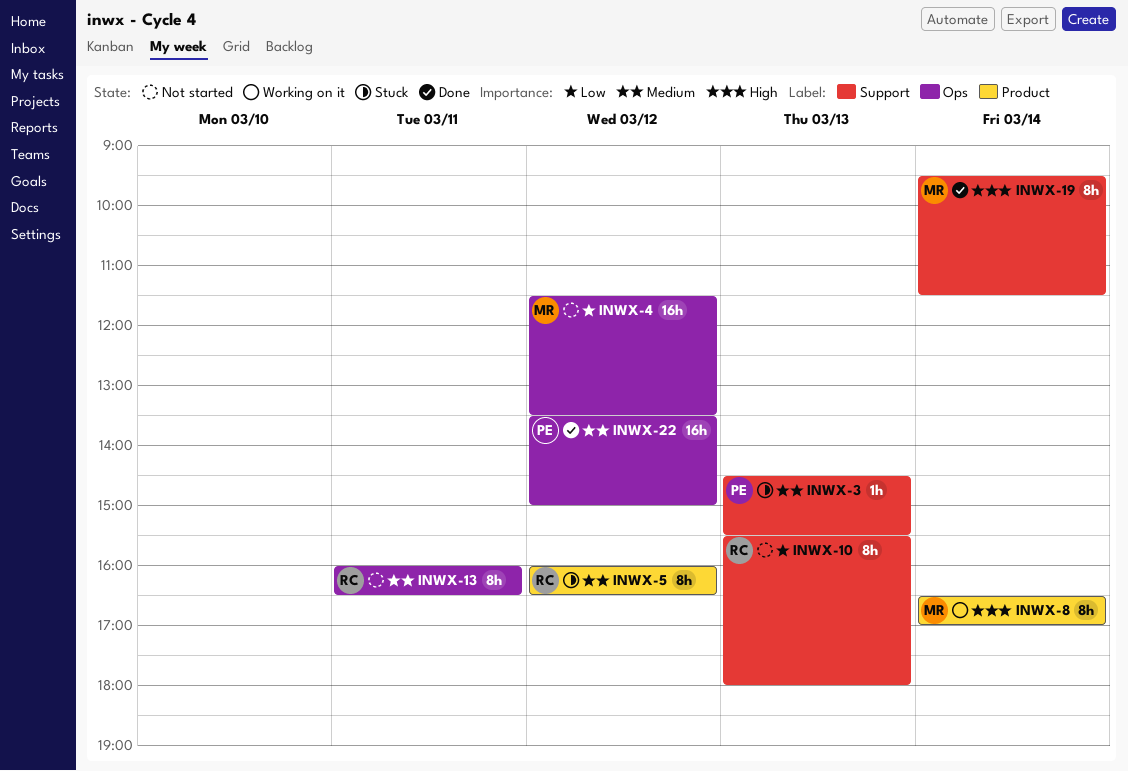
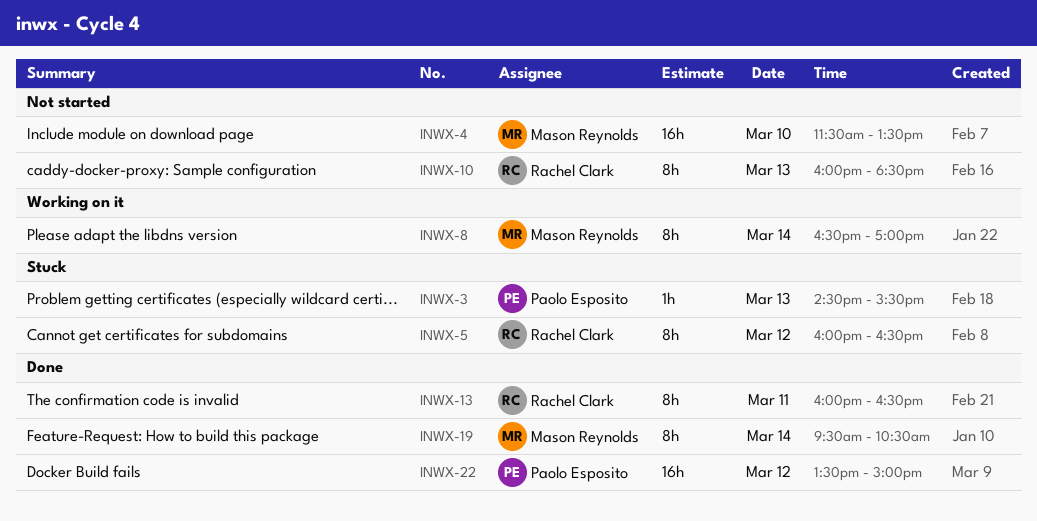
INWX-4, day: Mar 12 -> Mar 10
INWX-10, begins: 15:30 -> 16:00
INWX-10, ends: 18:00 -> 18:30
INWX-13, status: Not started -> Done
INWX-19, ends: 11:30 -> 10:30

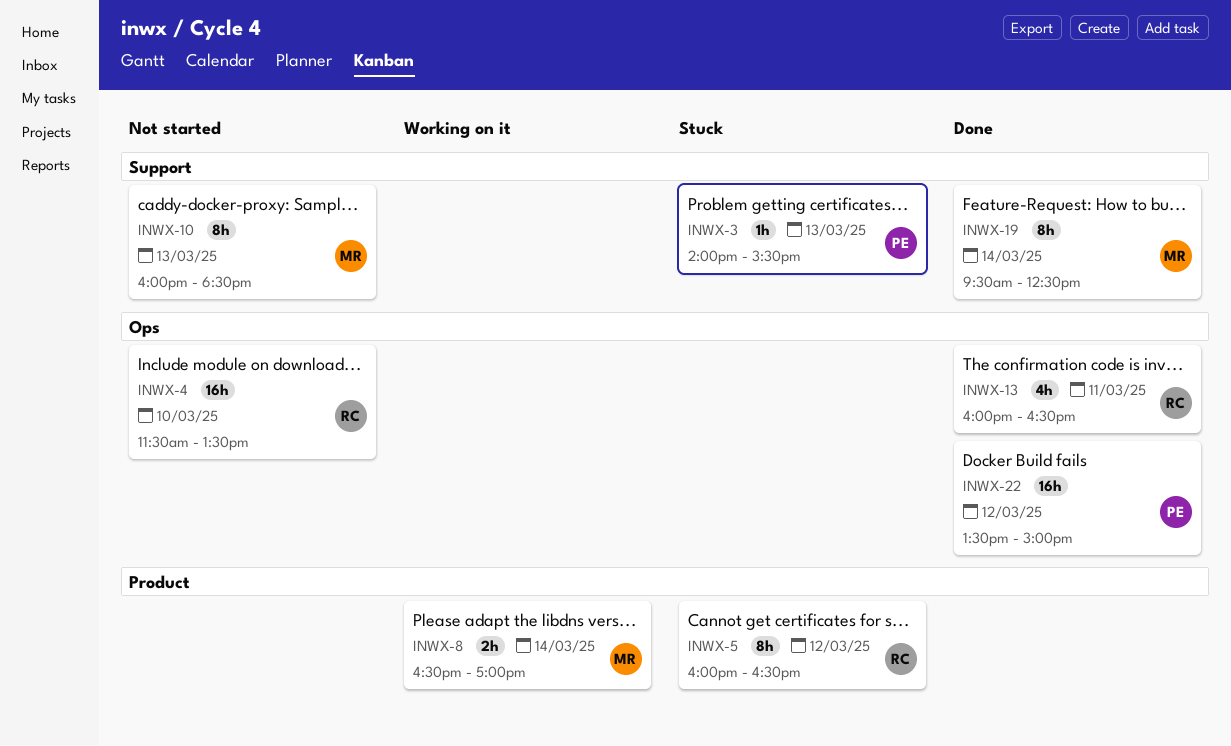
INWX-3, begins: 14:30 -> 14:00
INWX-4, owner: Mason Reynolds -> Rachel Clark
INWX-8, estimate: 8h -> 2h
INWX-10, owner: Rachel Clark -> Mason Reynolds
INWX-13, estimate: 8h -> 4h
INWX-19, ends: 10:30 -> 12:30

